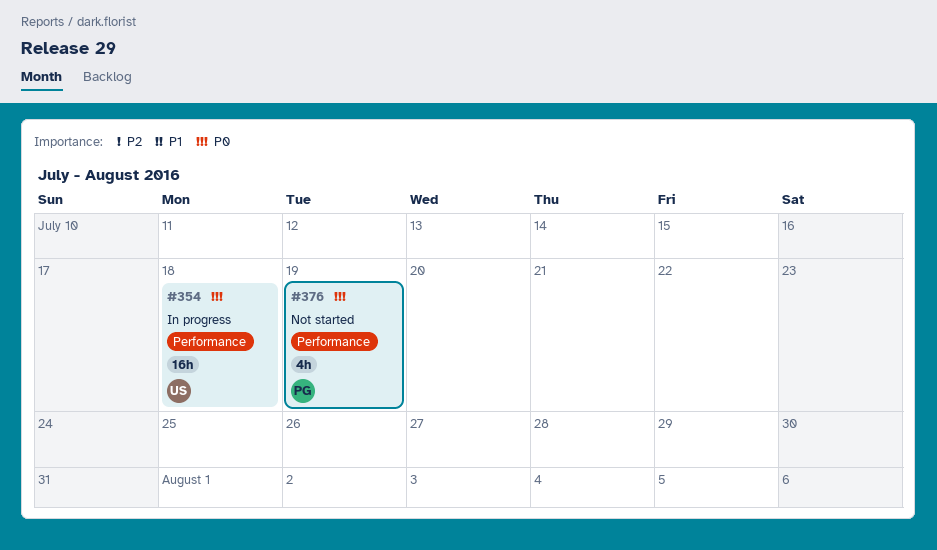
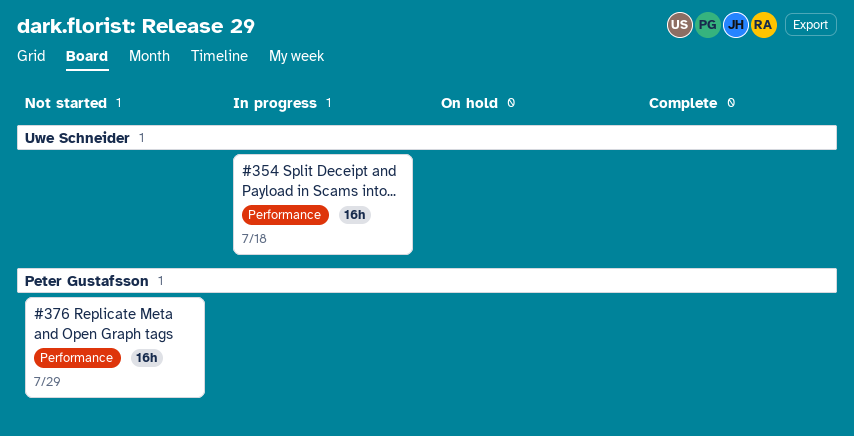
#376, estimate: 4h -> 16h
#376, due: Jul 19 -> Jul 29

